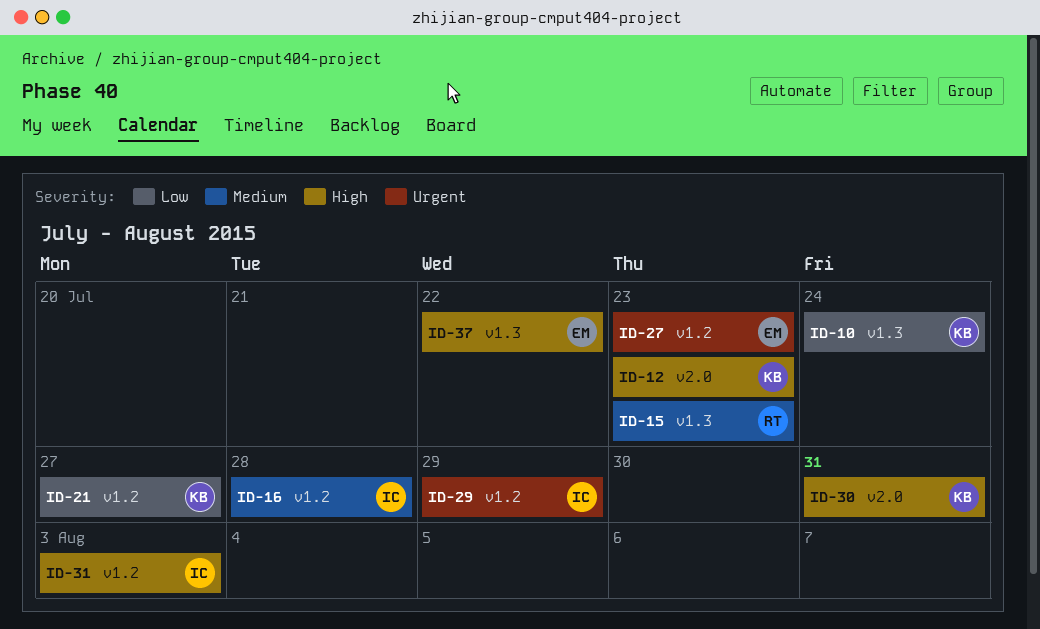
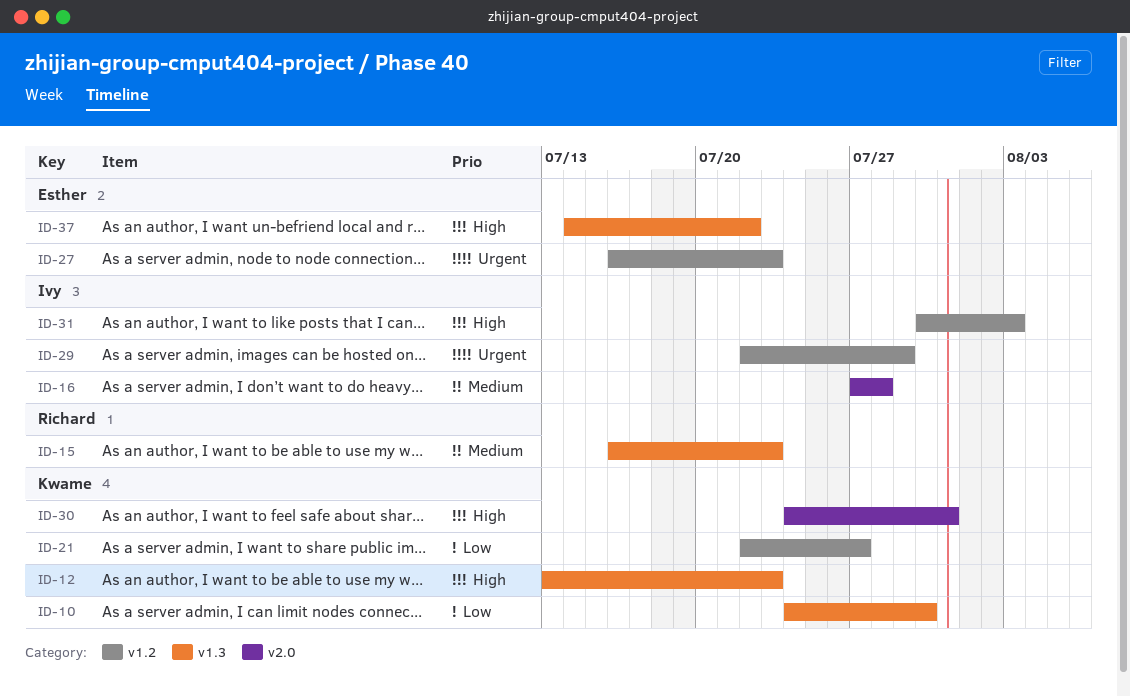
ID-10, due: Jul 24 -> Jul 30
ID-12, label: v2.0 -> v1.3
ID-16, label: v1.2 -> v2.0

